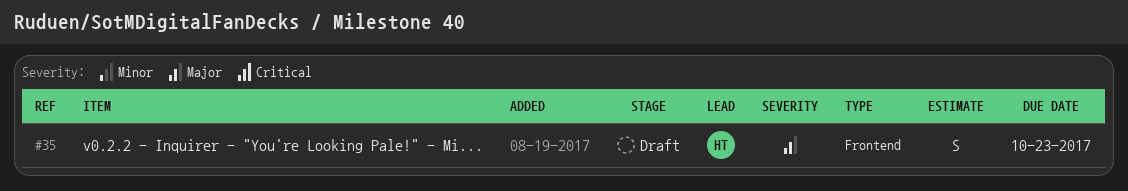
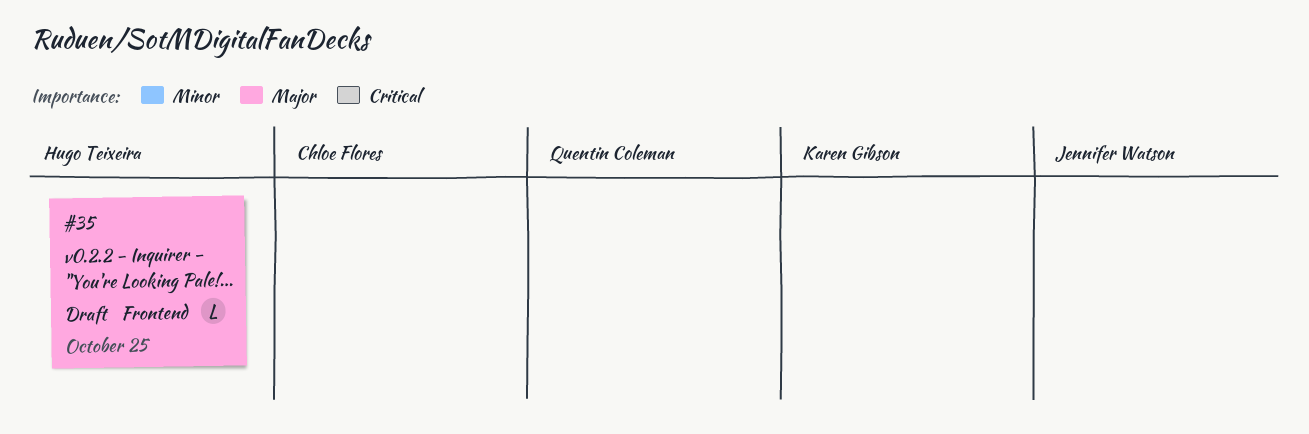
#35, estimate: S -> L
#35, due: Oct 23 -> Oct 25

